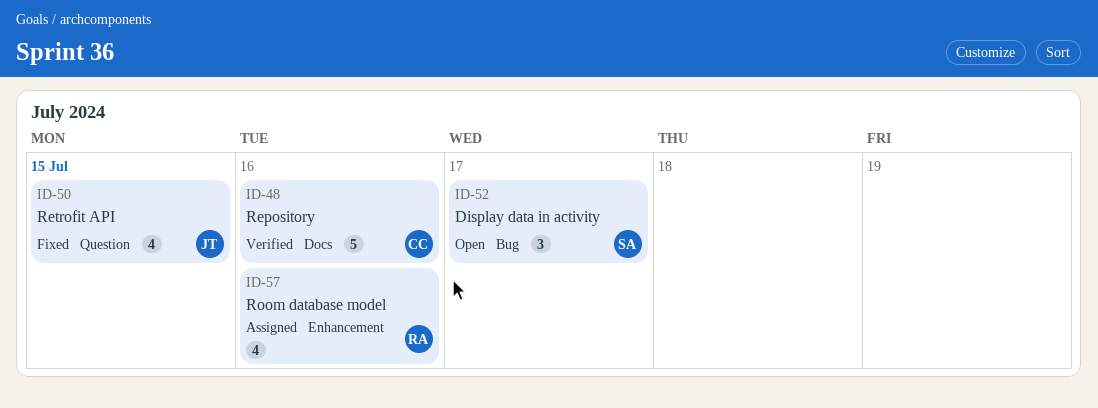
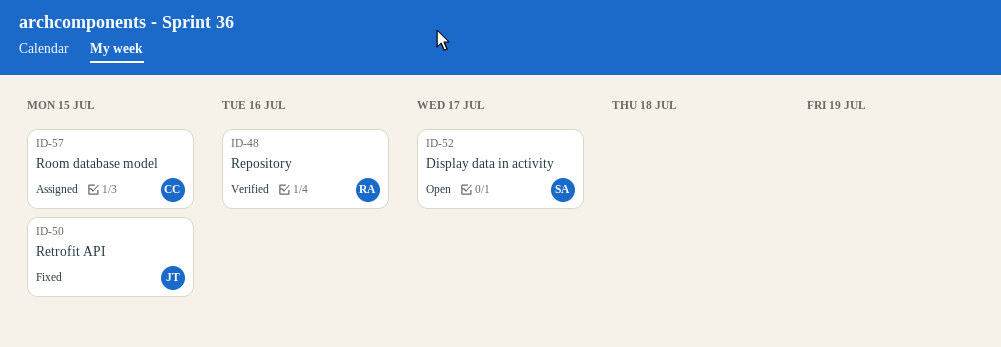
ID-48, owner: CC -> RA
ID-57, owner: RA -> CC
ID-57, due: Jul 16 -> Jul 15

